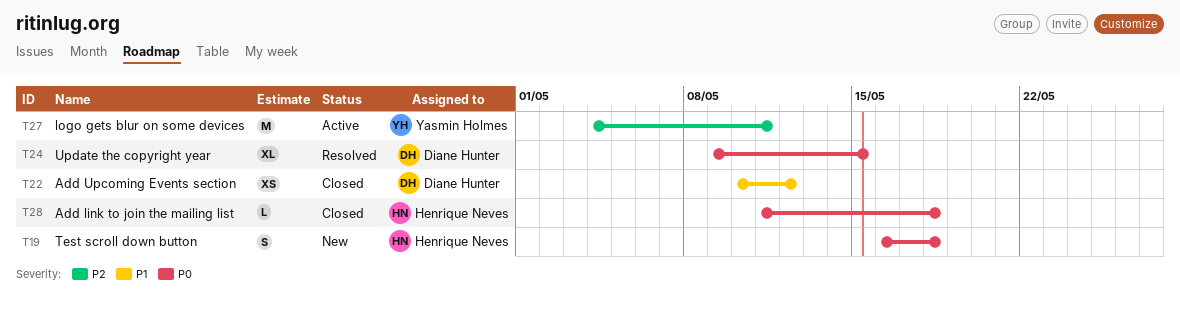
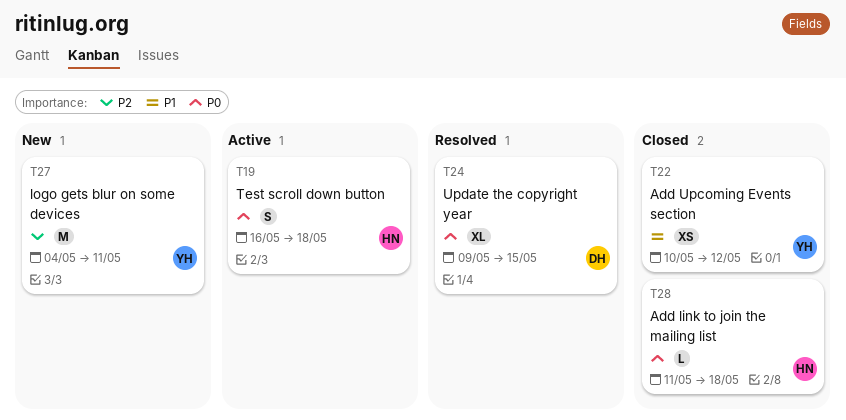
T19, status: New -> Active
T22, owner: Diane Hunter -> Yasmin Holmes
T27, status: Active -> New

